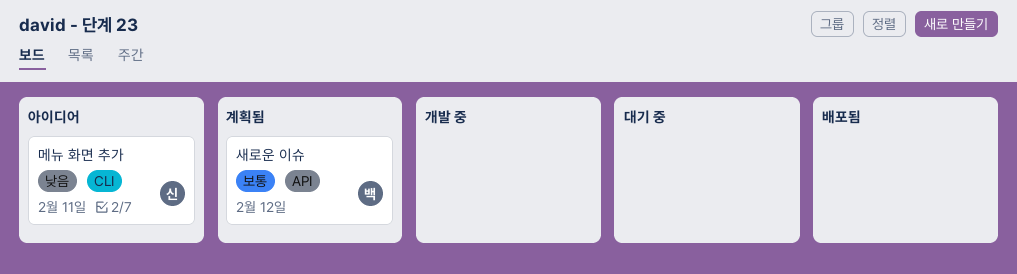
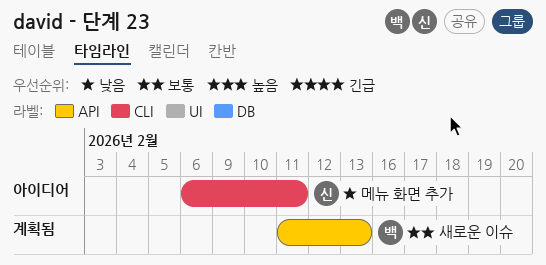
새로운 이슈, due: Feb 12 -> Feb 13

